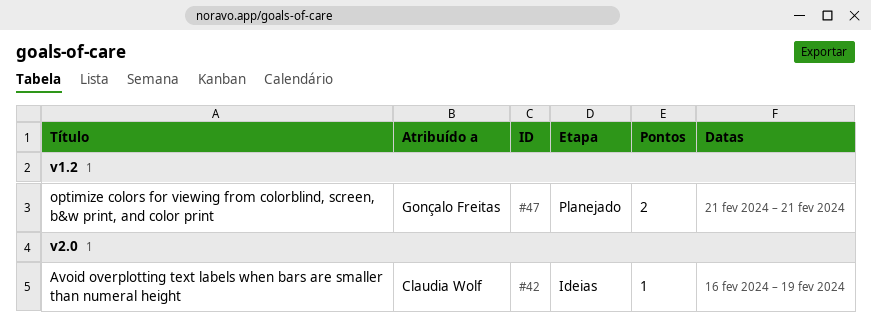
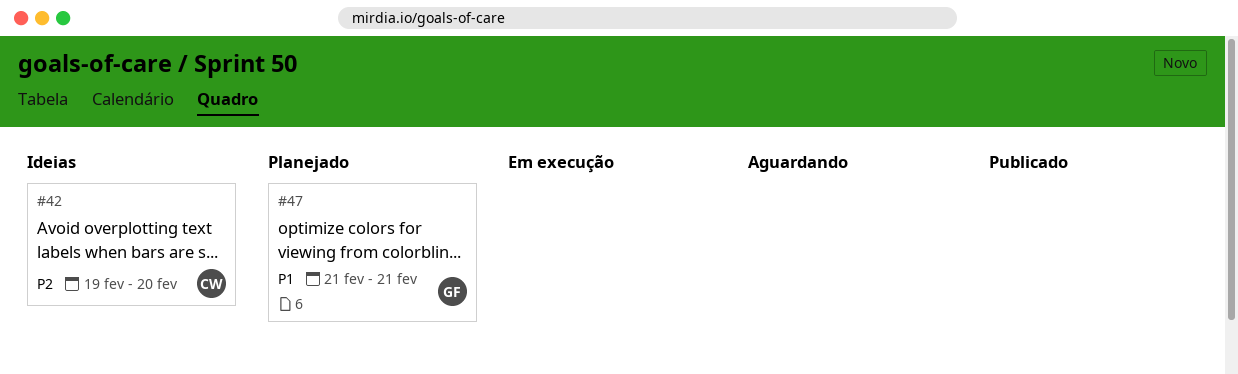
#42, start: Feb 16 -> Feb 19
#42, due: Feb 19 -> Feb 20

